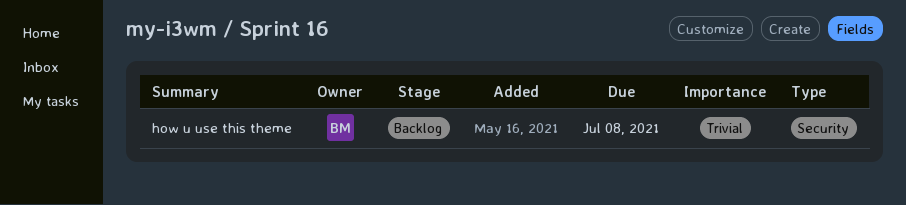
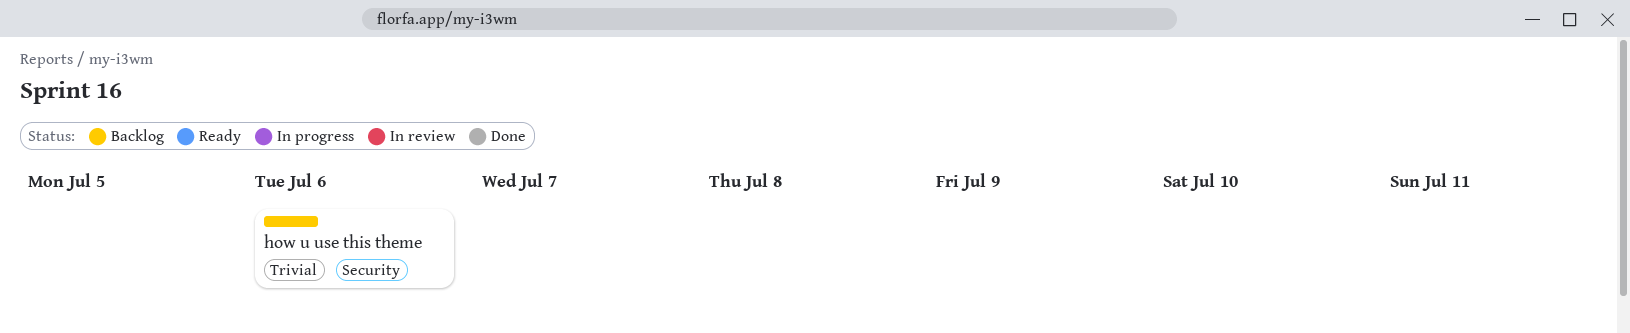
how u use this theme, due: Jul 8 -> Jul 6

